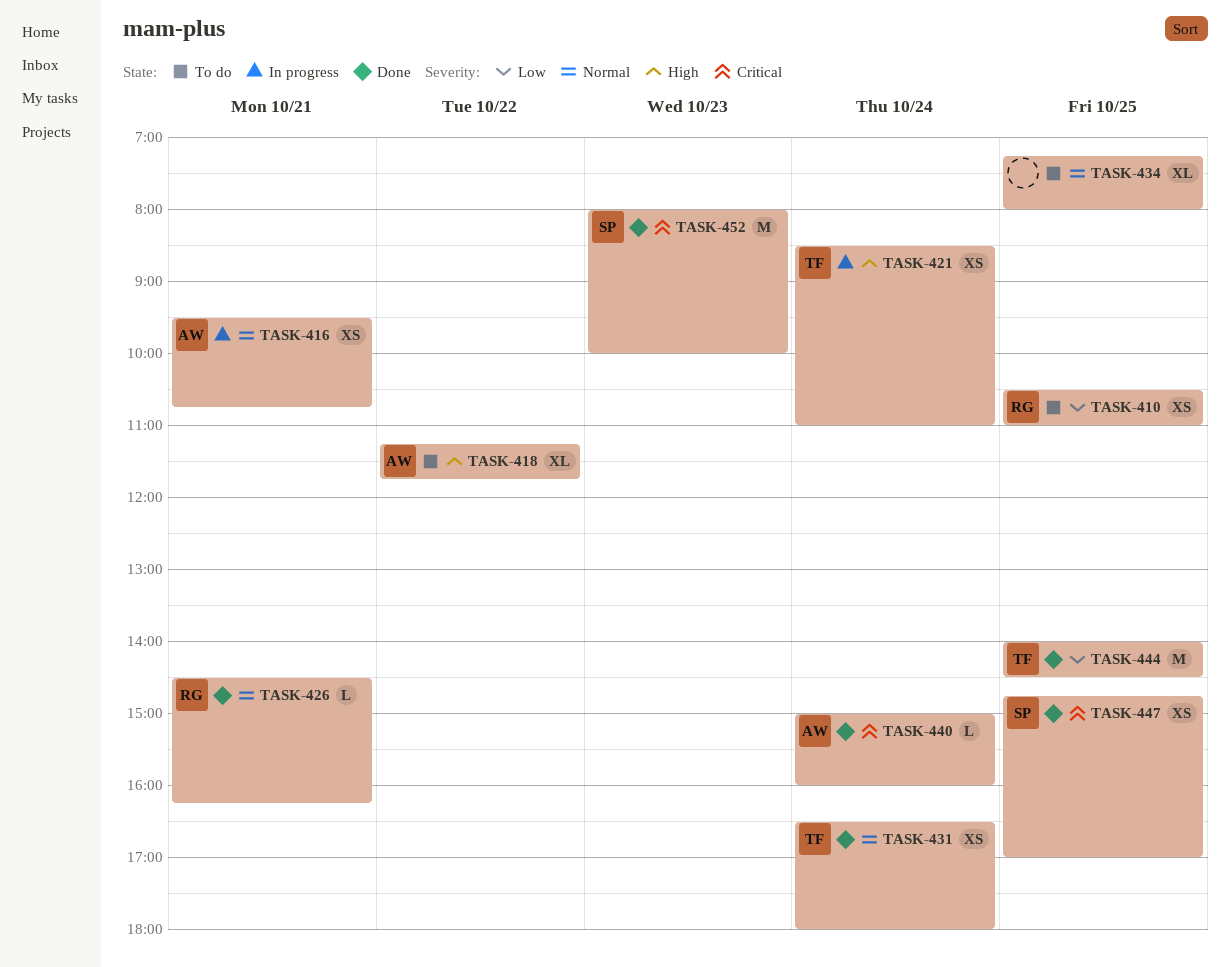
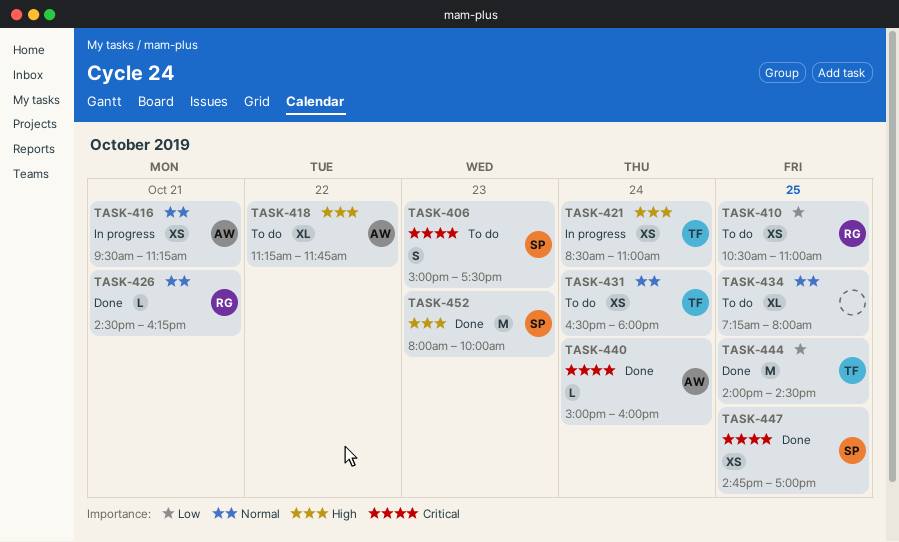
TASK-406: none -> present
TASK-416, ends: 10:45 -> 11:15
TASK-431, status: Done -> To do
TASK-452, priority: Critical -> High

